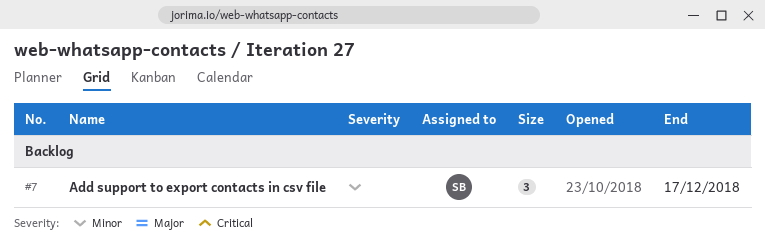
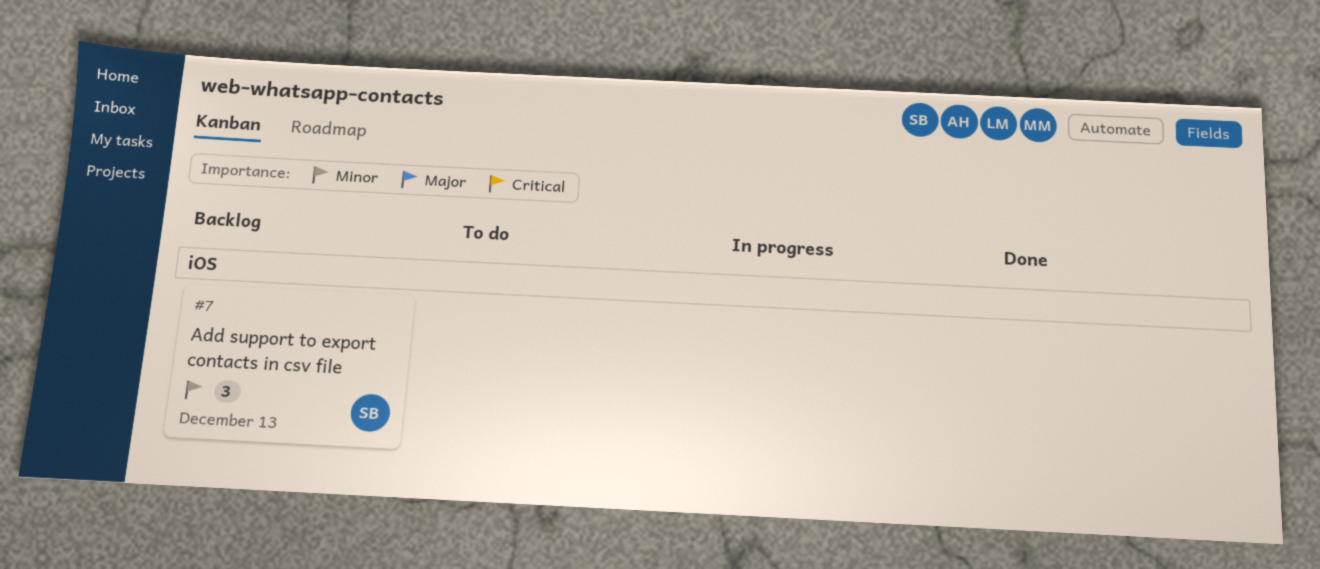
#7, due: Dec 17 -> Dec 13

